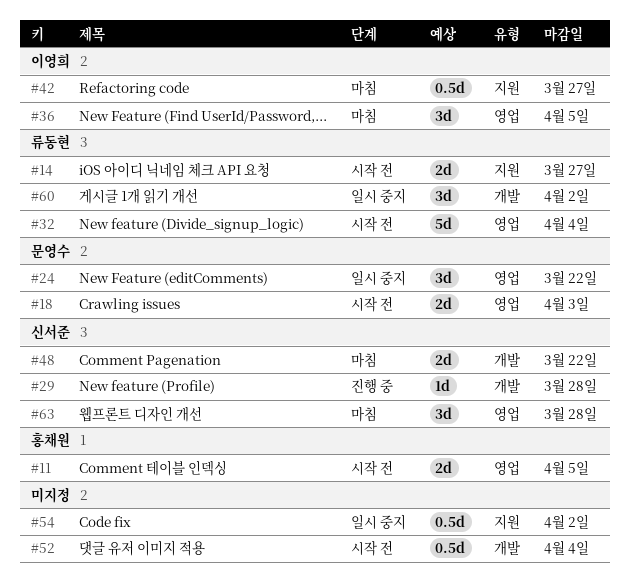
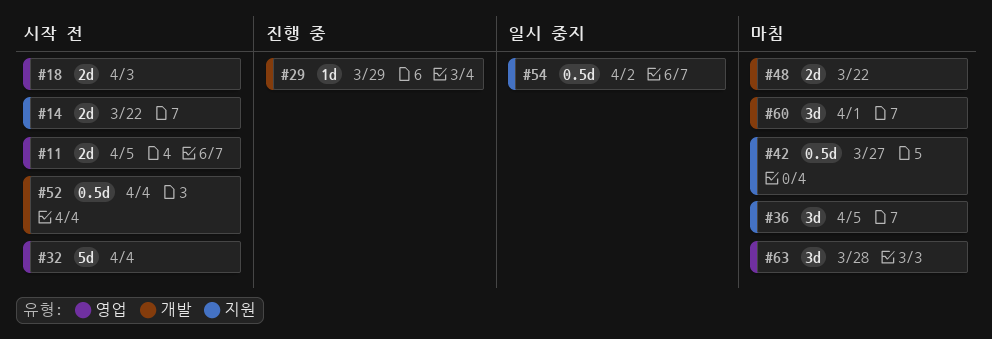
#14, due: Mar 27 -> Mar 22
#24: present -> none
#29, due: Mar 28 -> Mar 29
#36, label: 영업 -> 지원
#60, status: 일시 중지 -> 마침
#60, due: Apr 2 -> Apr 1

